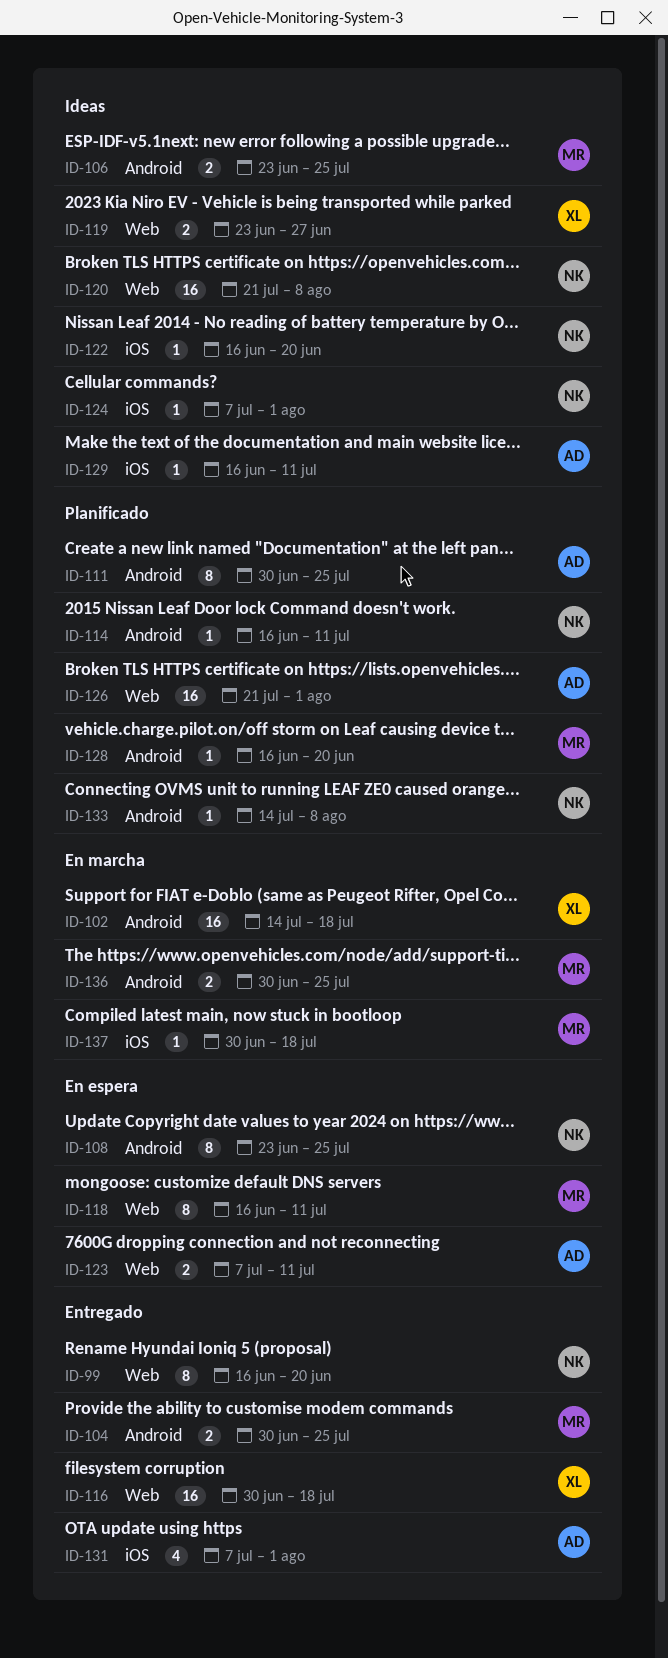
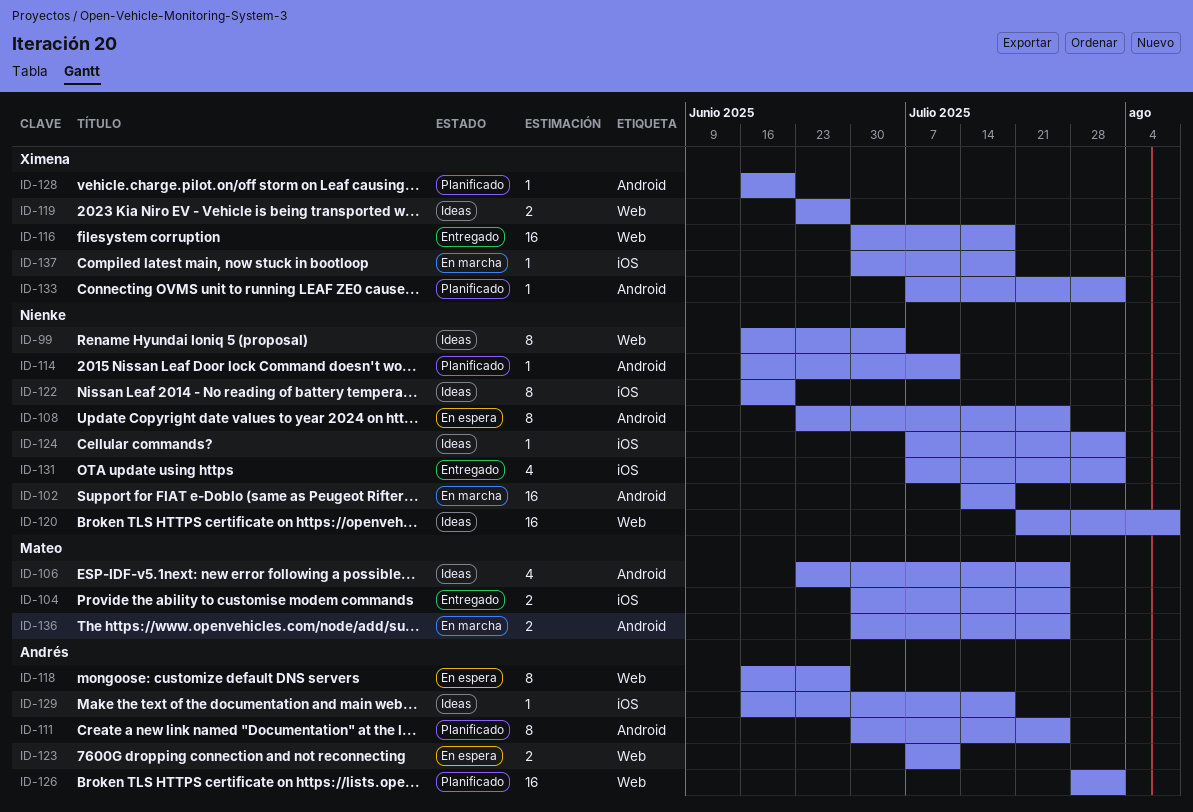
ID-99, status: Entregado -> Ideas
ID-99, due: Jun 20 -> Jul 4
ID-102, owner: Ximena -> Nienke
ID-104, label: Android -> iOS
ID-106, estimate: 2 -> 4
ID-118, owner: Mateo -> Andrés
ID-118, due: Jul 11 -> Jun 27
ID-122, estimate: 1 -> 8
ID-126, start: Jul 21 -> Jul 28
ID-128, owner: Mateo -> Ximena
ID-129, due: Jul 11 -> Jul 18
ID-131, owner: Andrés -> Nienke
ID-133, owner: Nienke -> Ximena
ID-133, start: Jul 14 -> Jul 7
ID-133, due: Aug 8 -> Aug 1
ID-137, owner: Mateo -> Ximena

